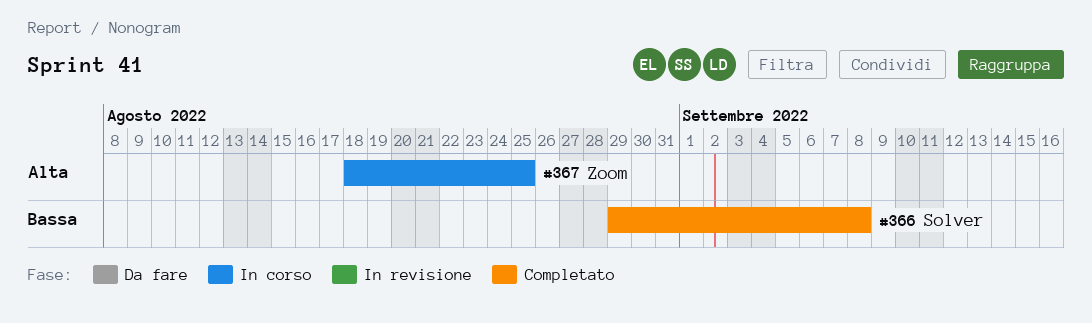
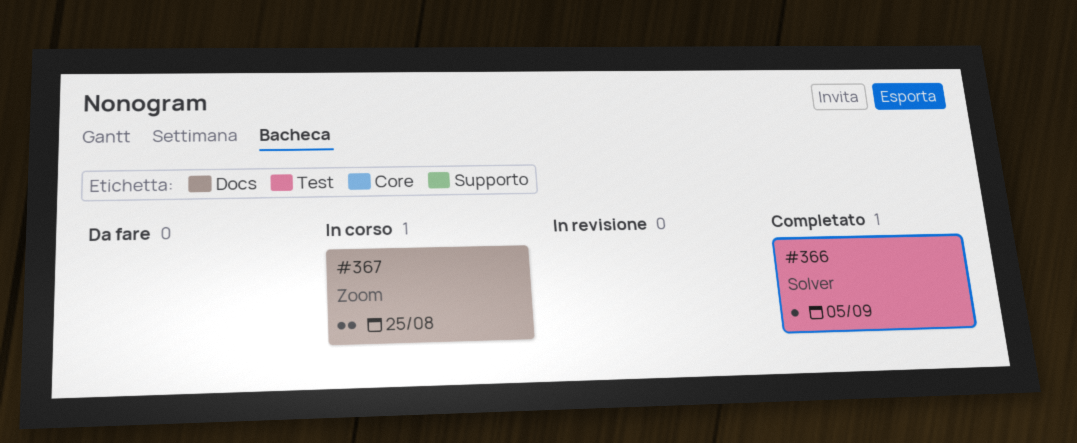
#366, due: Sep 8 -> Sep 5

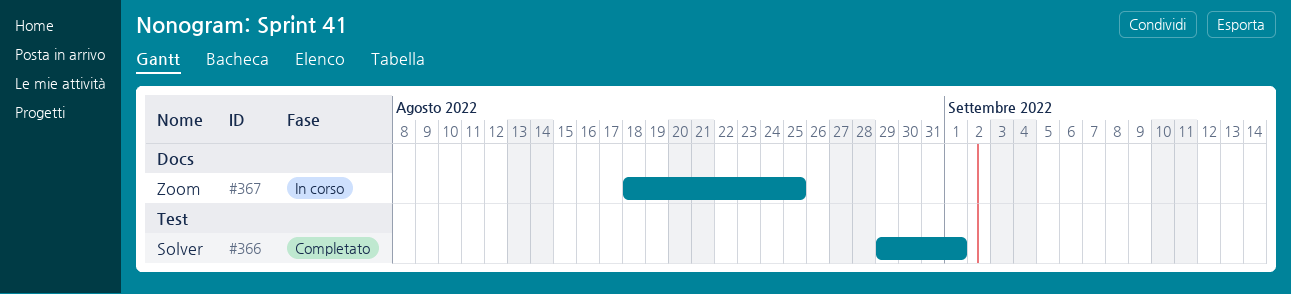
#366, due: Sep 5 -> Sep 1

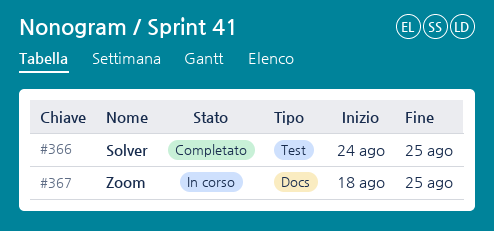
#366, start: Aug 29 -> Aug 24
#366, due: Sep 1 -> Aug 25

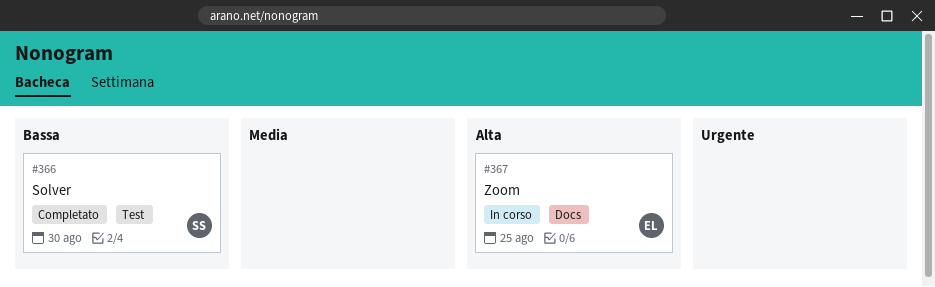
#366, due: Aug 25 -> Aug 30

